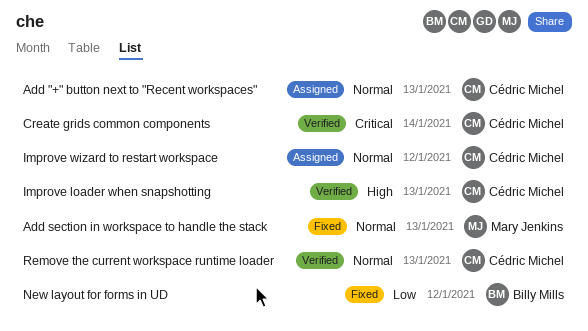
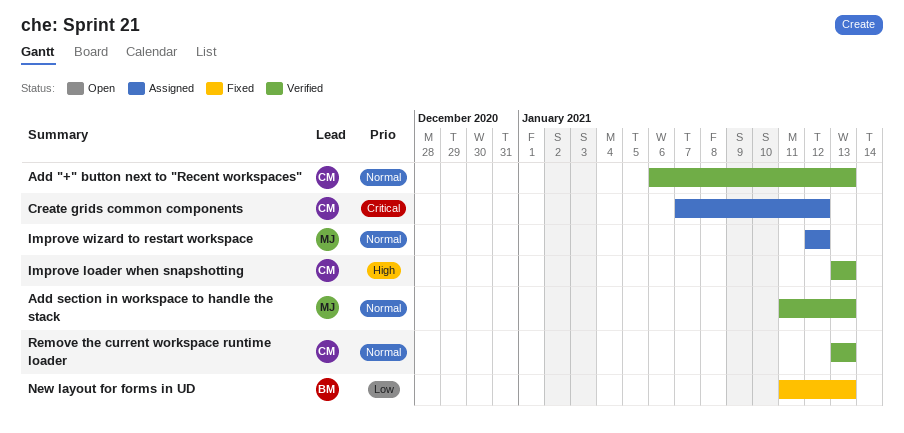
Add "+" button next to "Recent workspaces", status: Assigned -> Verified
Add section in workspace to handle the stack, status: Fixed -> Verified
Create grids common components, status: Verified -> Assigned
Create grids common components, due: Jan 14 -> Jan 12
Improve wizard to restart workspace, owner: Cédric Michel -> Mary Jenkins
New layout for forms in UD, due: Jan 12 -> Jan 13

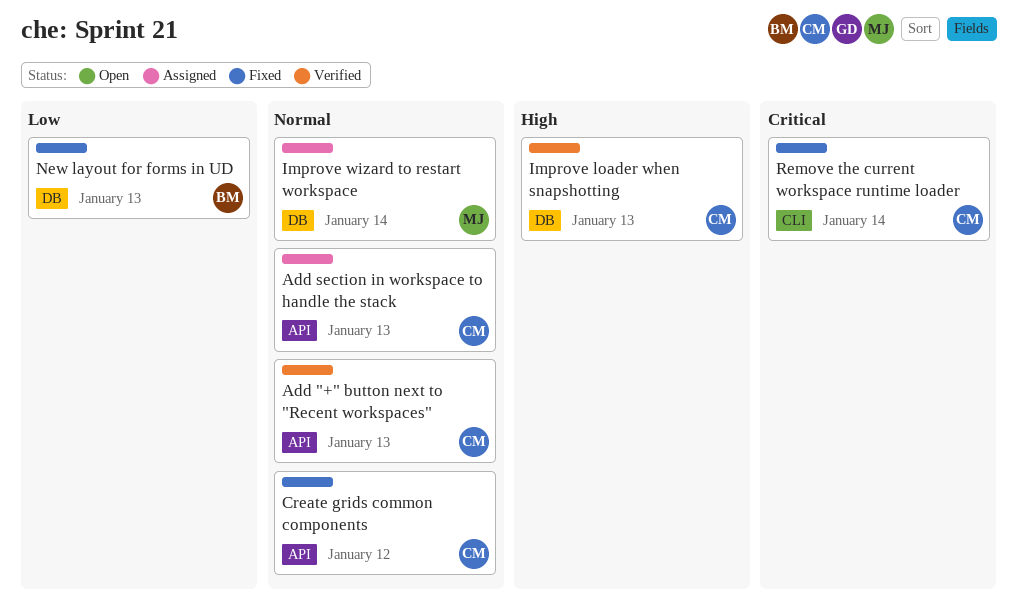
Add section in workspace to handle the stack, status: Verified -> Assigned
Add section in workspace to handle the stack, owner: MJ -> CM
Create grids common components, status: Assigned -> Fixed
Create grids common components, priority: Critical -> Normal
Improve wizard to restart workspace, due: Jan 12 -> Jan 14
Remove the current workspace runtime loader, status: Verified -> Fixed
Remove the current workspace runtime loader, priority: Normal -> Critical
Remove the current workspace runtime loader, due: Jan 13 -> Jan 14

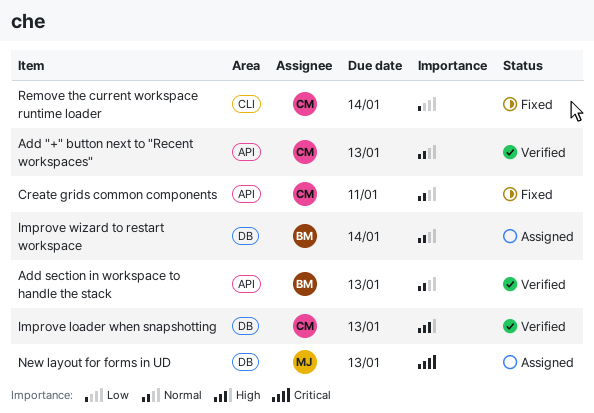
Add section in workspace to handle the stack, status: Assigned -> Verified
Add section in workspace to handle the stack, owner: CM -> BM
Create grids common components, due: Jan 12 -> Jan 11
Improve wizard to restart workspace, owner: MJ -> BM
New layout for forms in UD, status: Fixed -> Assigned
New layout for forms in UD, owner: BM -> MJ
New layout for forms in UD, priority: Low -> Critical
Remove the current workspace runtime loader, priority: Critical -> Low

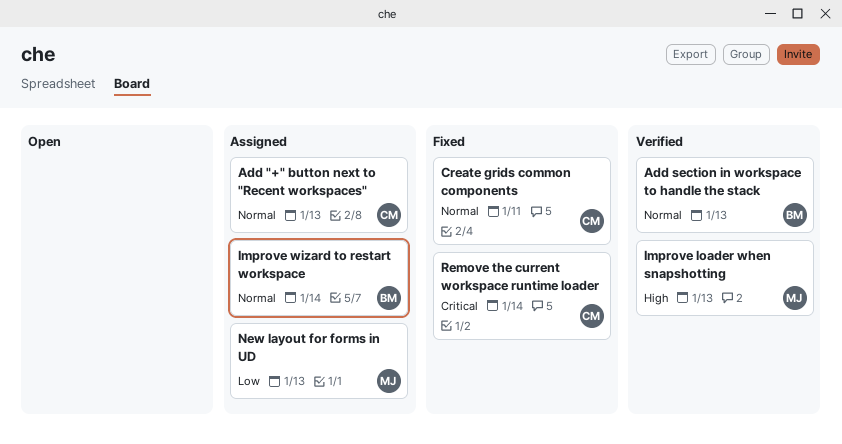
Add "+" button next to "Recent workspaces", status: Verified -> Assigned
Improve loader when snapshotting, owner: CM -> MJ
New layout for forms in UD, priority: Critical -> Low
Remove the current workspace runtime loader, priority: Low -> Critical

